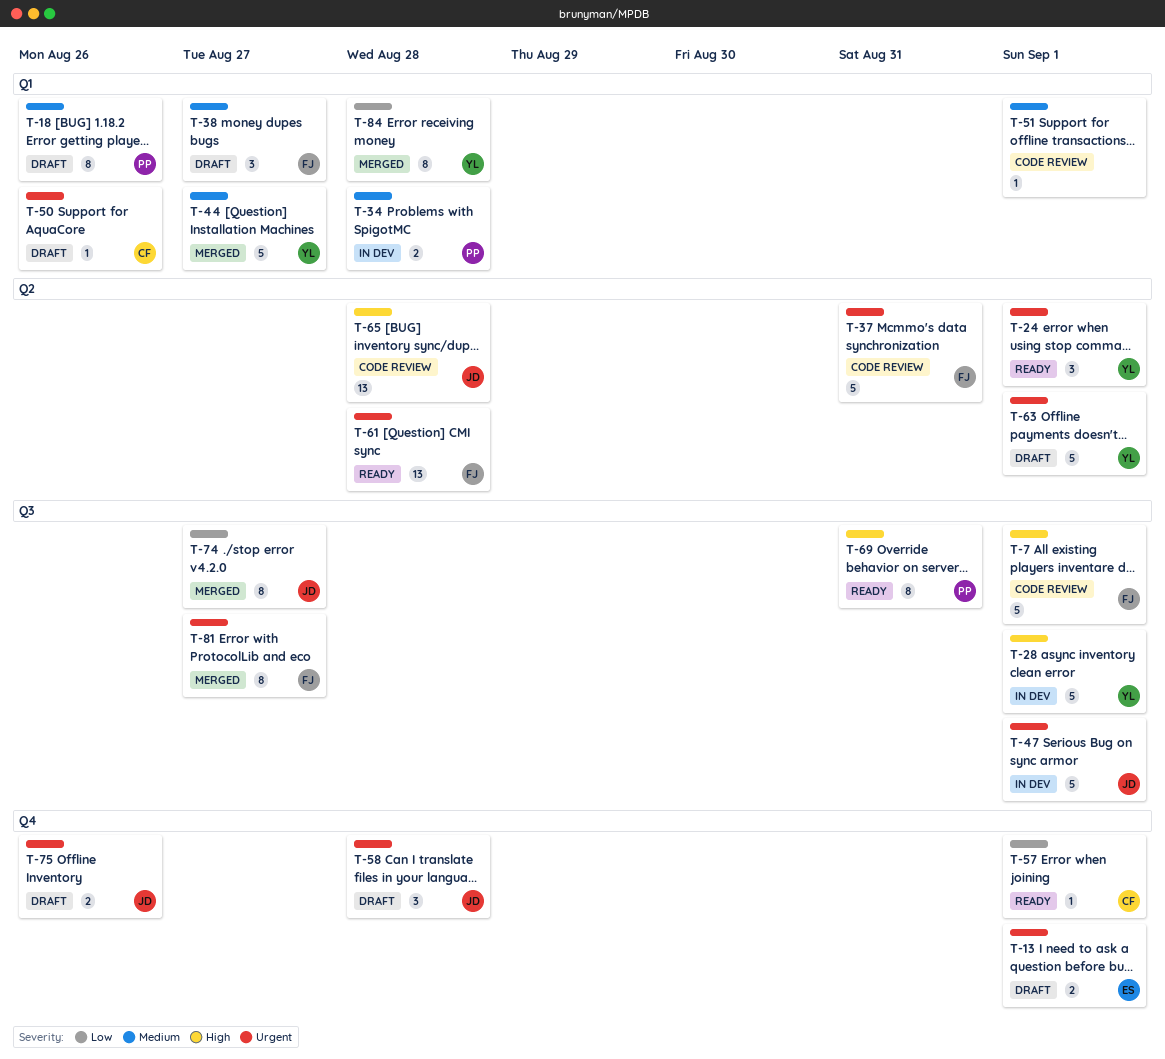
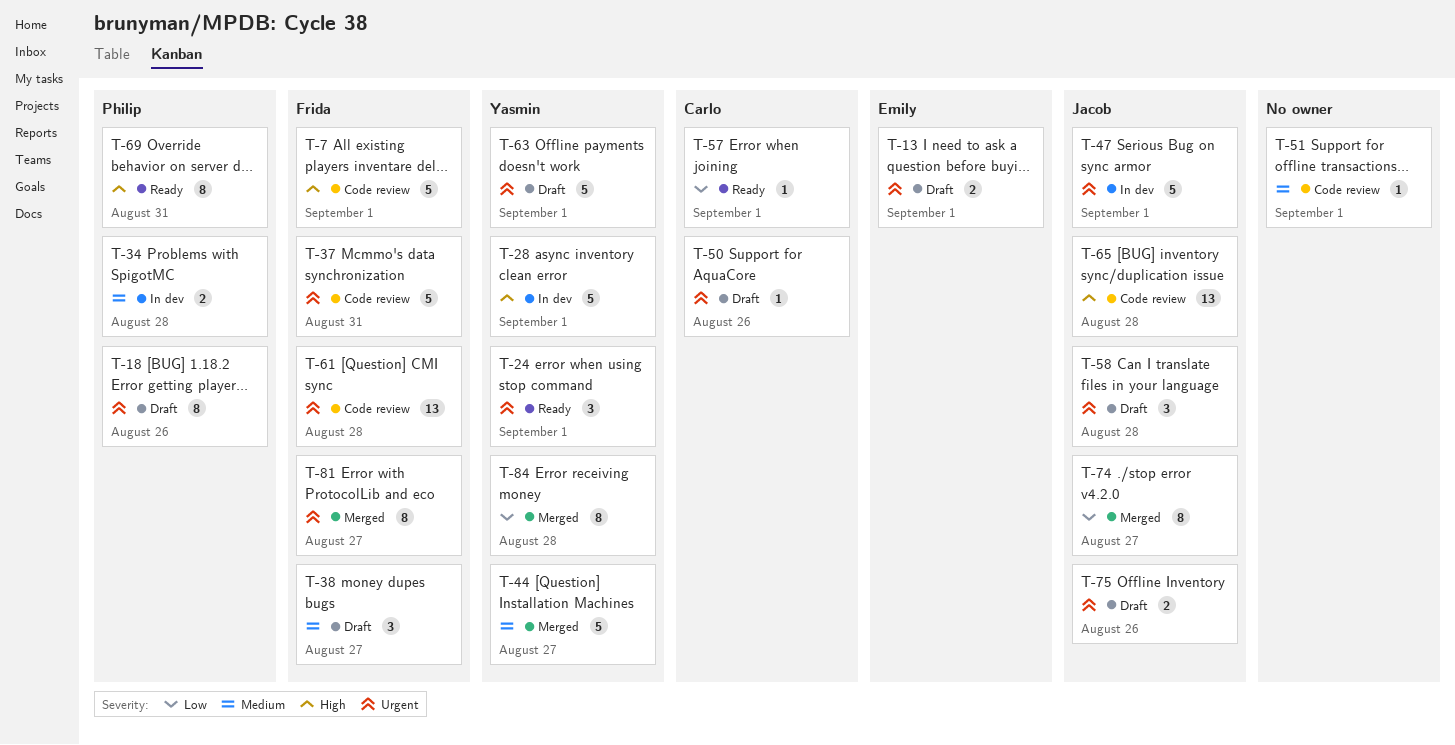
T-18, priority: Medium -> Urgent
T-61, status: Ready -> Code review

